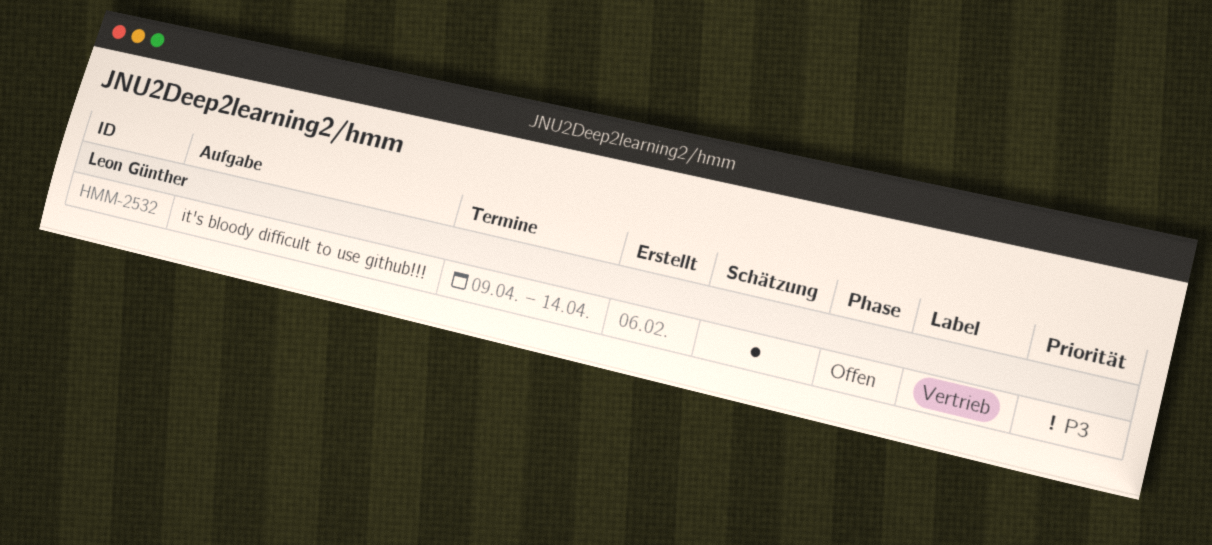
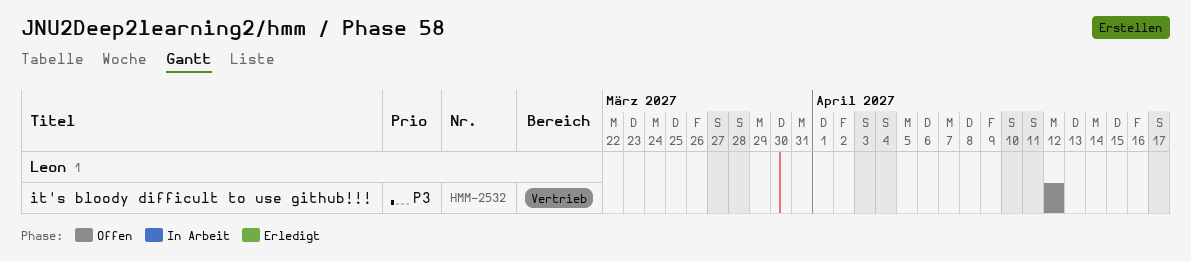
HMM-2532, start: Apr 9 -> Apr 12
HMM-2532, due: Apr 14 -> Apr 12

